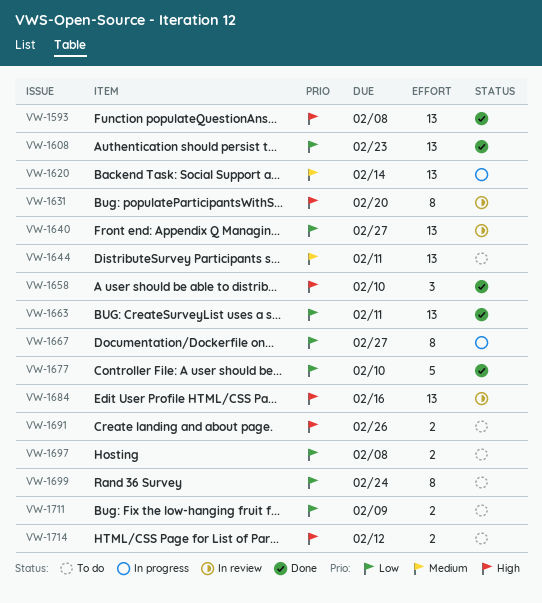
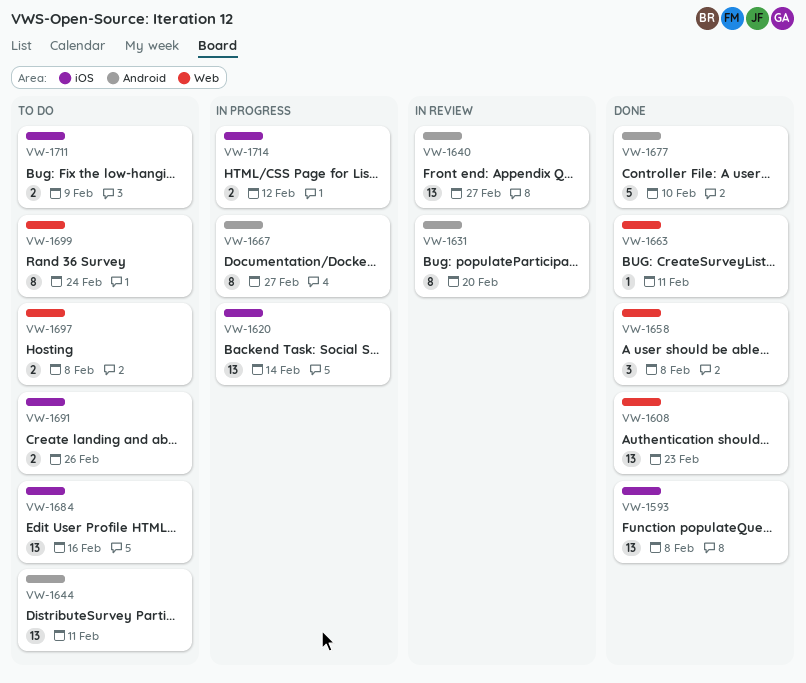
VW-1658, due: Feb 10 -> Feb 8
VW-1663, estimate: 13 -> 1
VW-1684, status: In review -> To do
VW-1714, status: To do -> In progress

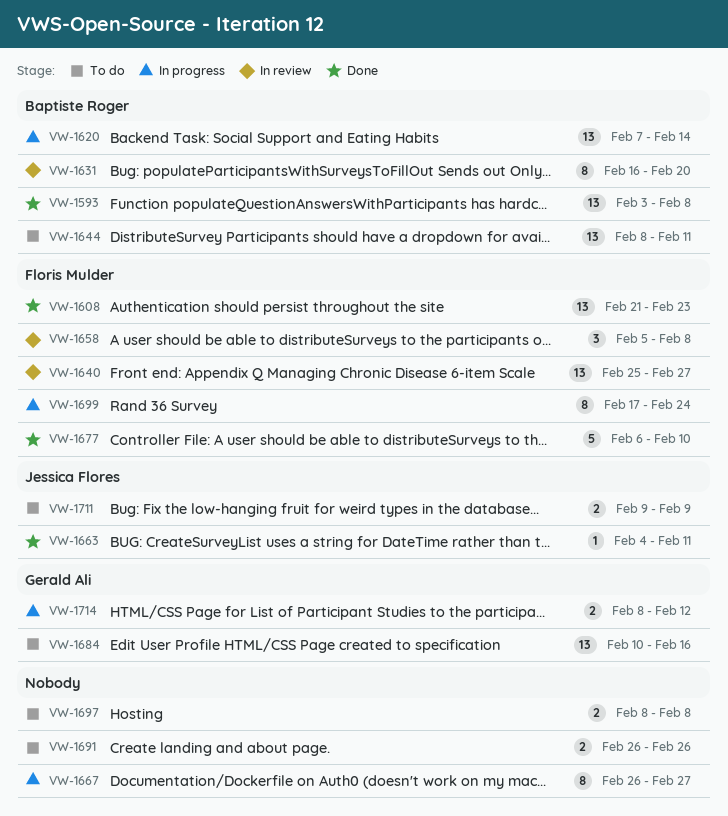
VW-1658, status: Done -> In review
VW-1699, status: To do -> In progress

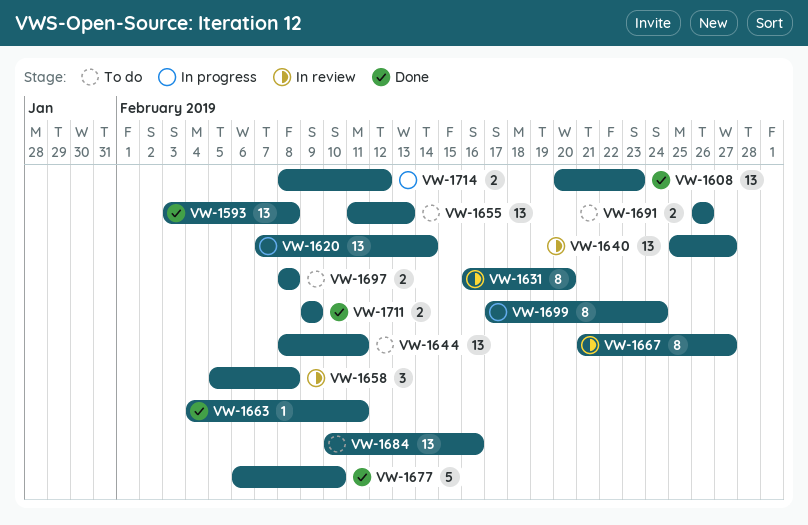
VW-1608, start: Feb 21 -> Feb 20
VW-1655: none -> present
VW-1667, status: In progress -> In review
VW-1667, start: Feb 26 -> Feb 21
VW-1711, status: To do -> Done

